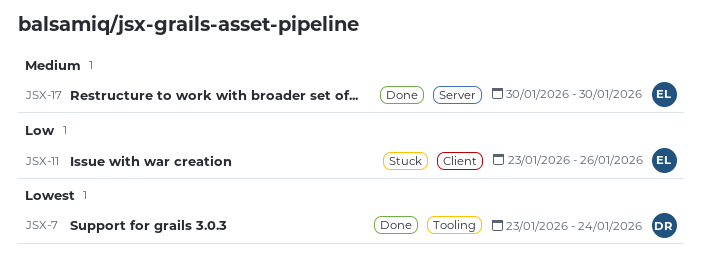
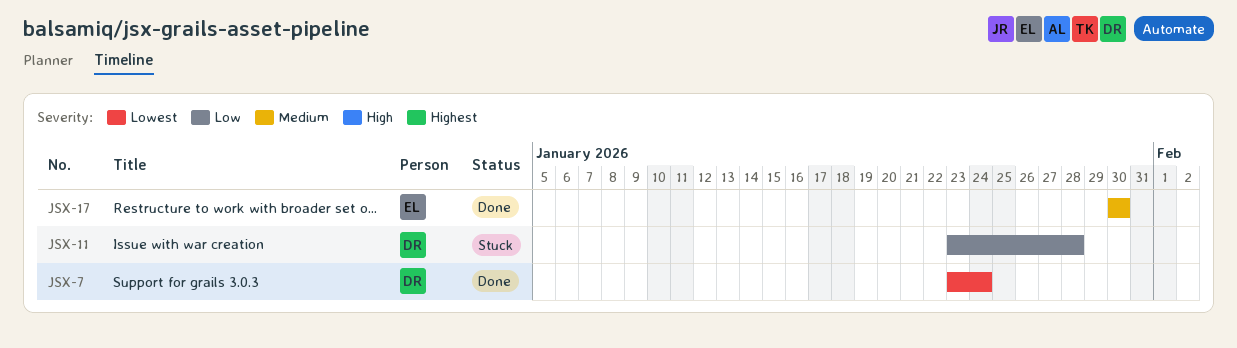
JSX-11, owner: EL -> DR
JSX-11, due: Jan 26 -> Jan 28

